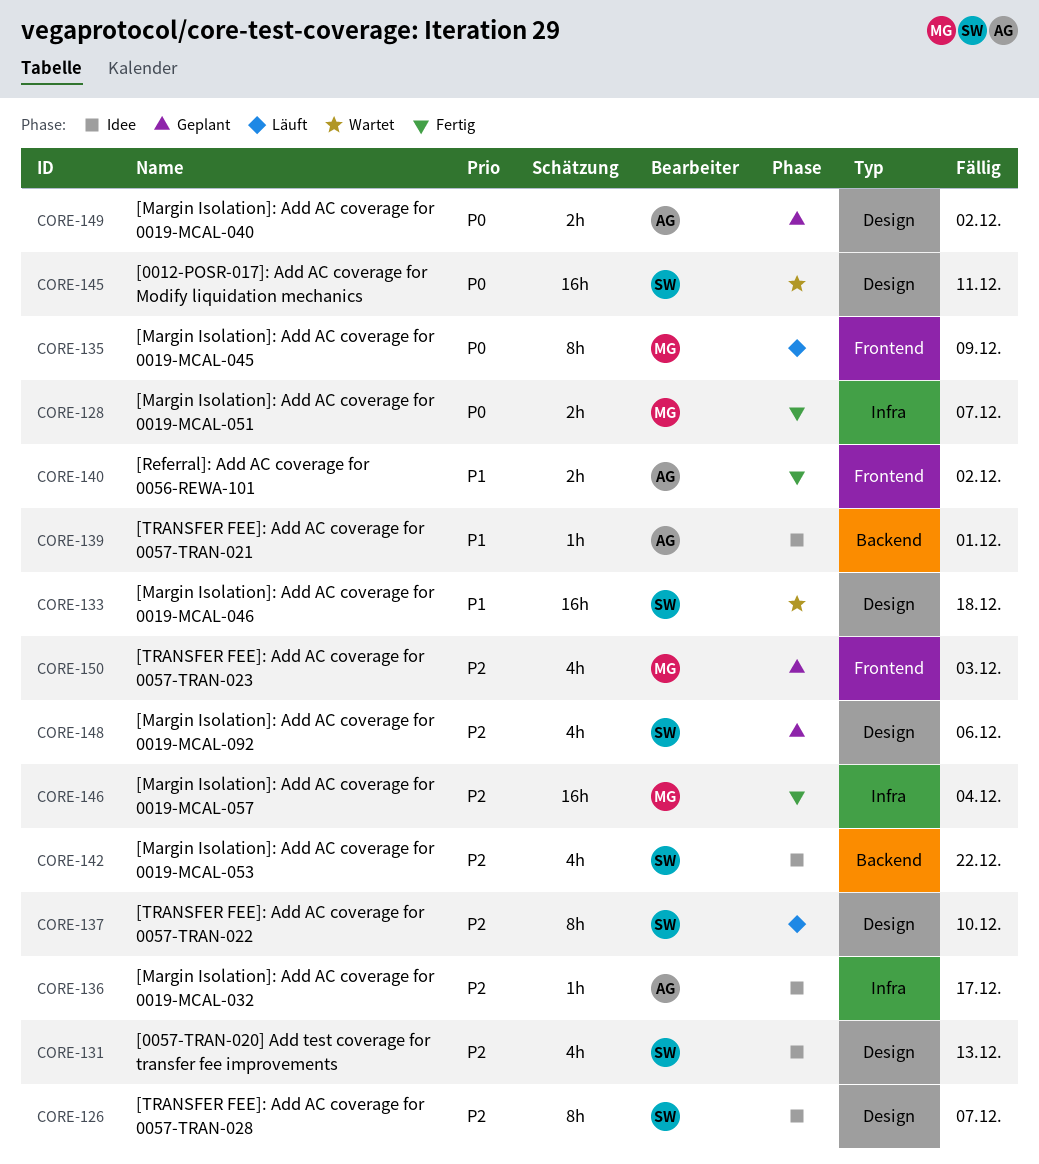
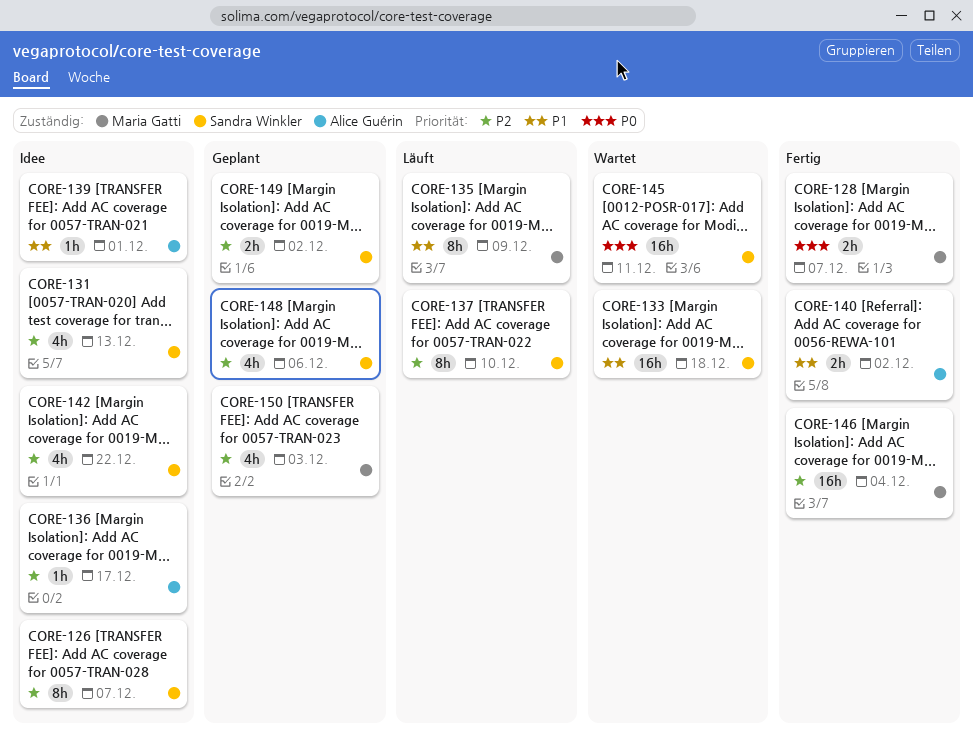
CORE-135, priority: P0 -> P1
CORE-149, owner: Alice Guérin -> Sandra Winkler
CORE-149, priority: P0 -> P2

